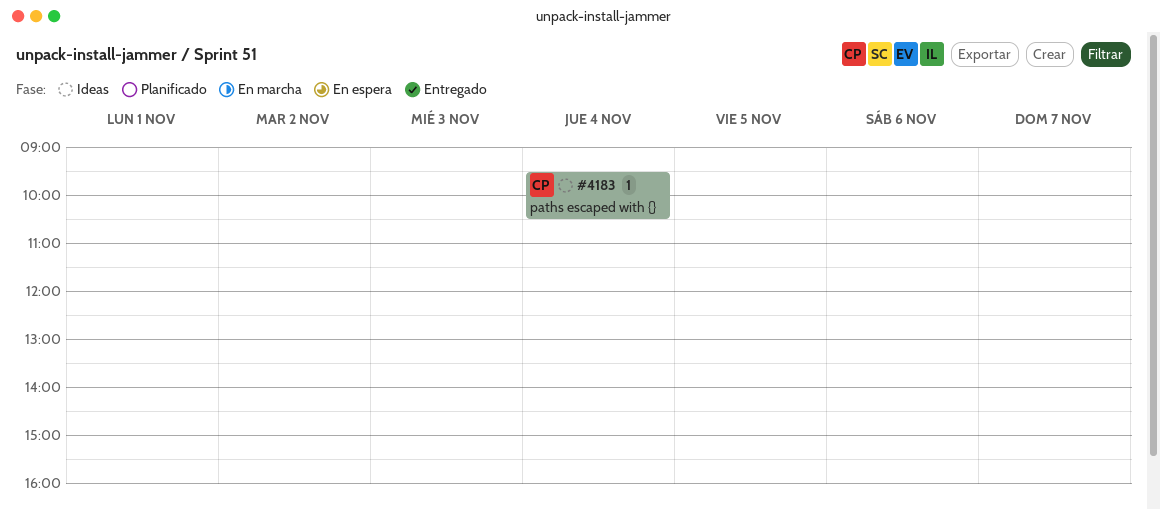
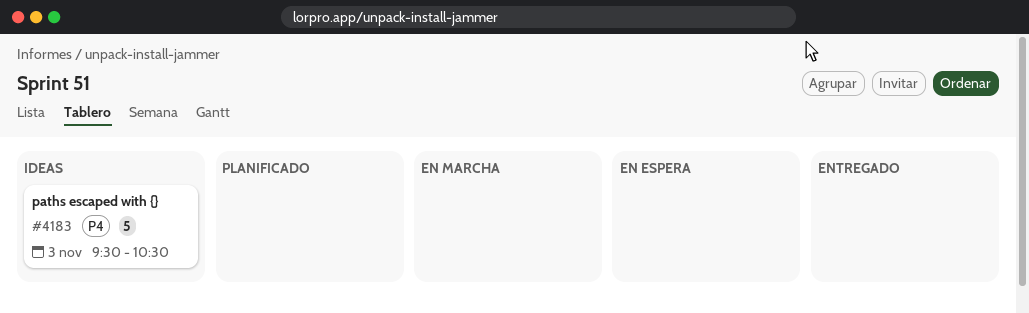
#4183, estimate: 1 -> 5
#4183, day: Nov 4 -> Nov 3

